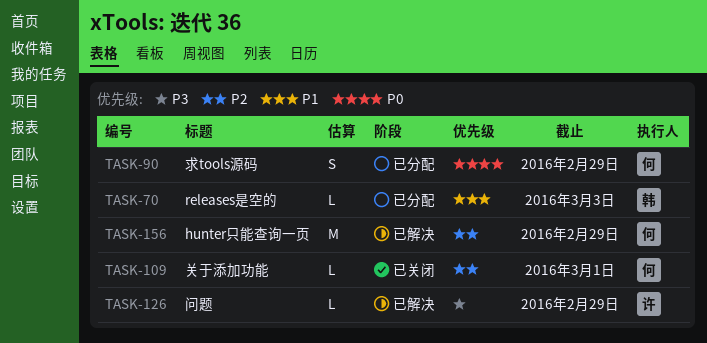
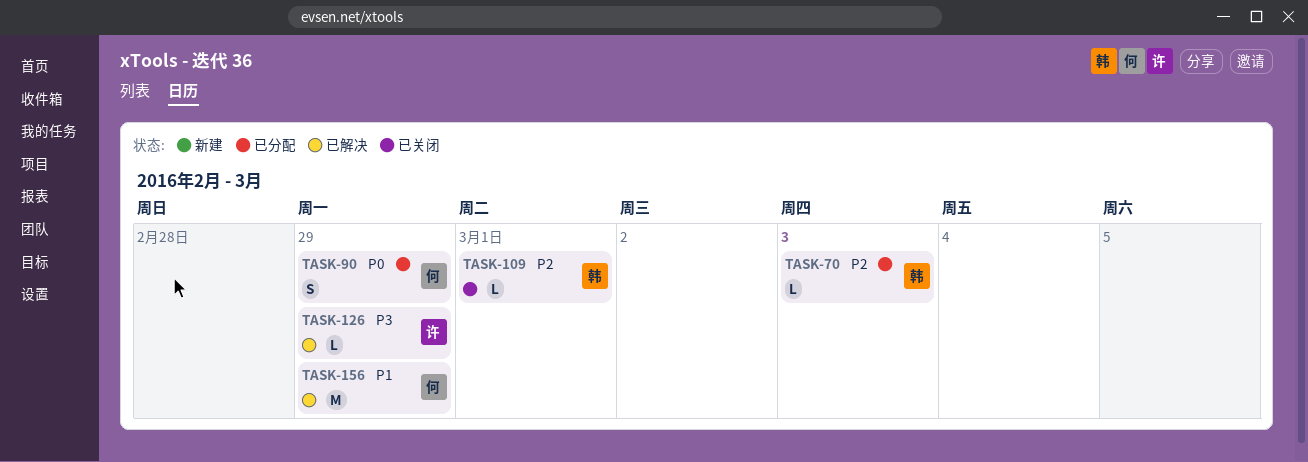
TASK-70, priority: P1 -> P2
TASK-109, owner: 何 -> 韩
TASK-156, priority: P2 -> P1

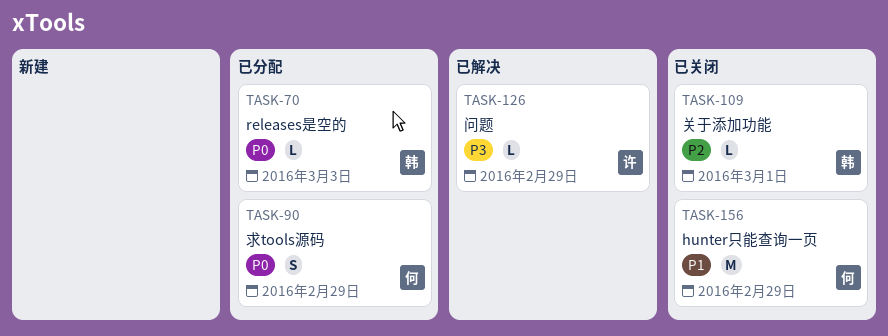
TASK-70, priority: P2 -> P0
TASK-156, status: 已解决 -> 已关闭

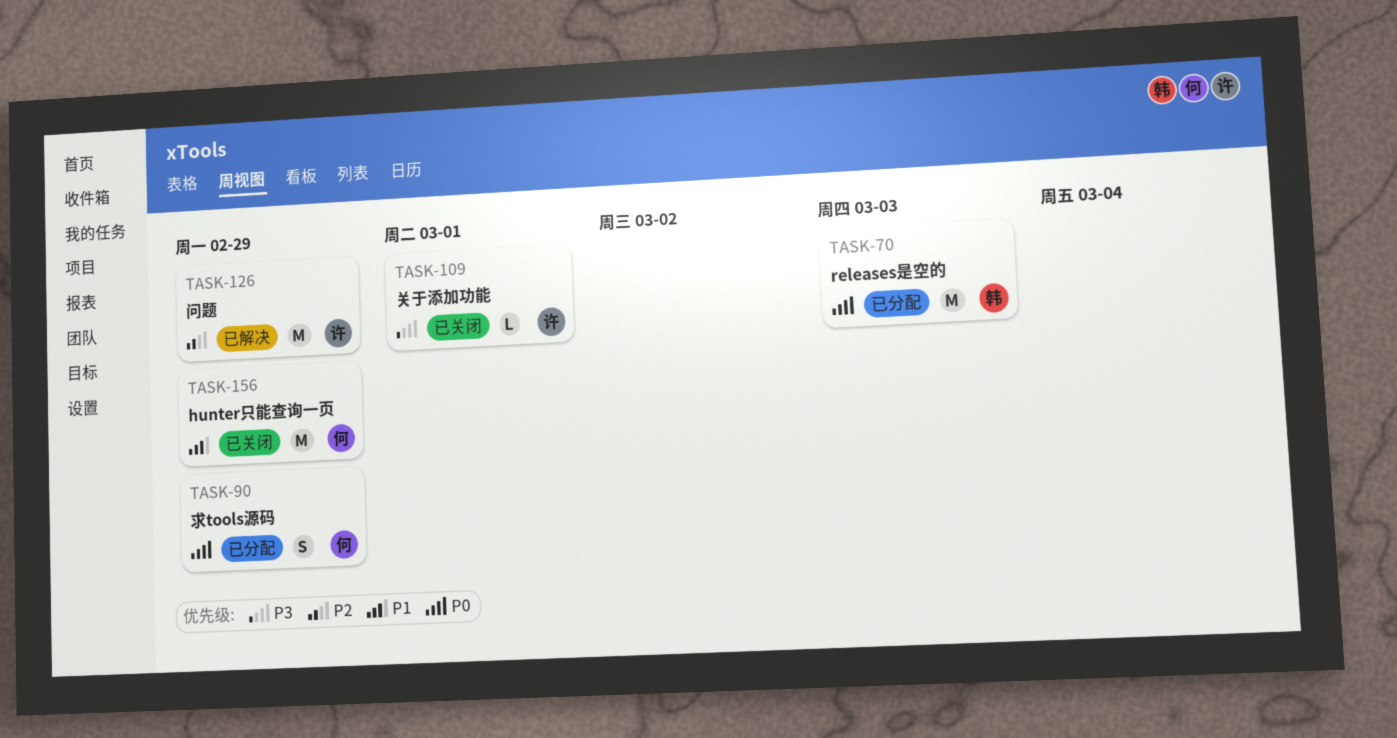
TASK-70, estimate: L -> M
TASK-109, owner: 韩 -> 许
TASK-109, priority: P2 -> P3
TASK-126, priority: P3 -> P2
TASK-126, estimate: L -> M

